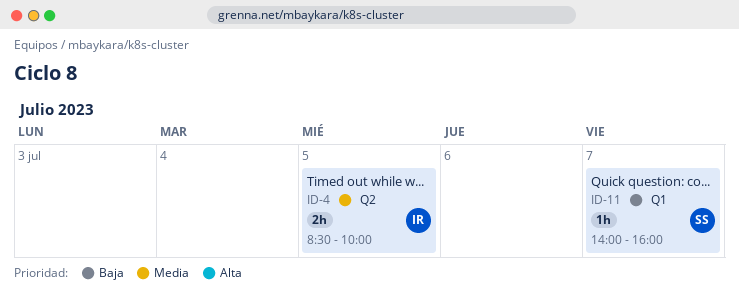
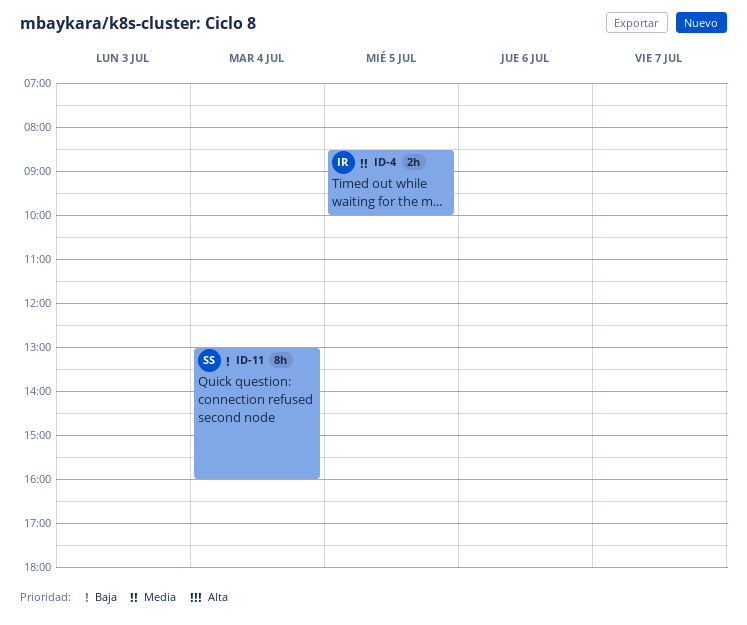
ID-11, estimate: 1h -> 8h
ID-11, day: Jul 7 -> Jul 4
ID-11, begins: 14:00 -> 13:00

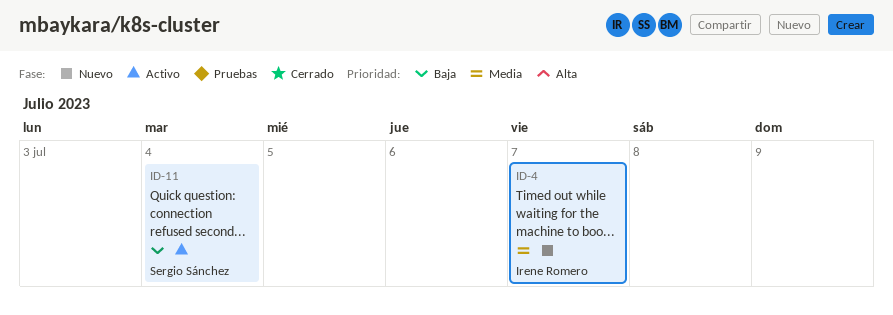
ID-4, day: Jul 5 -> Jul 7

